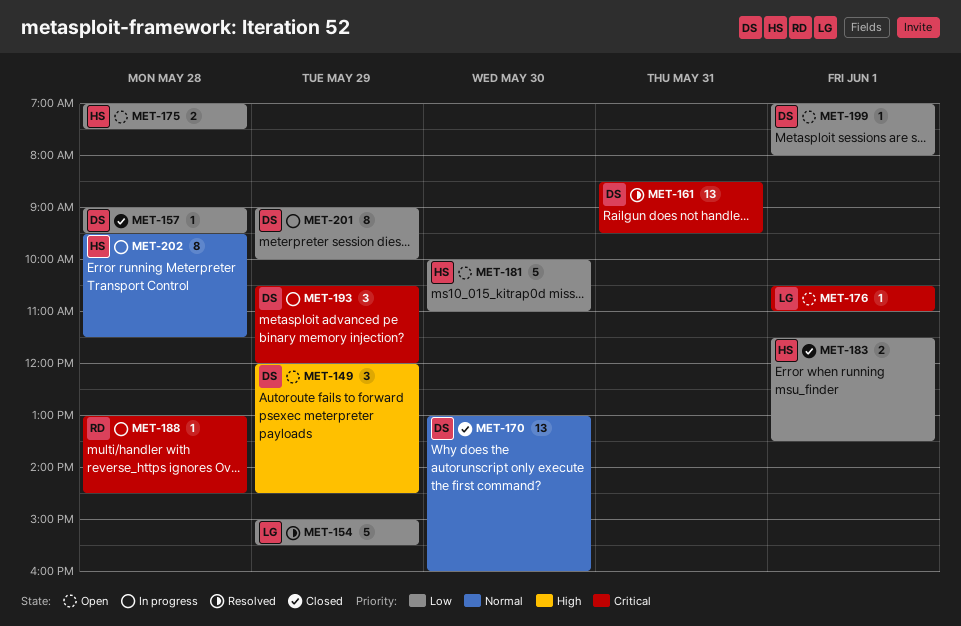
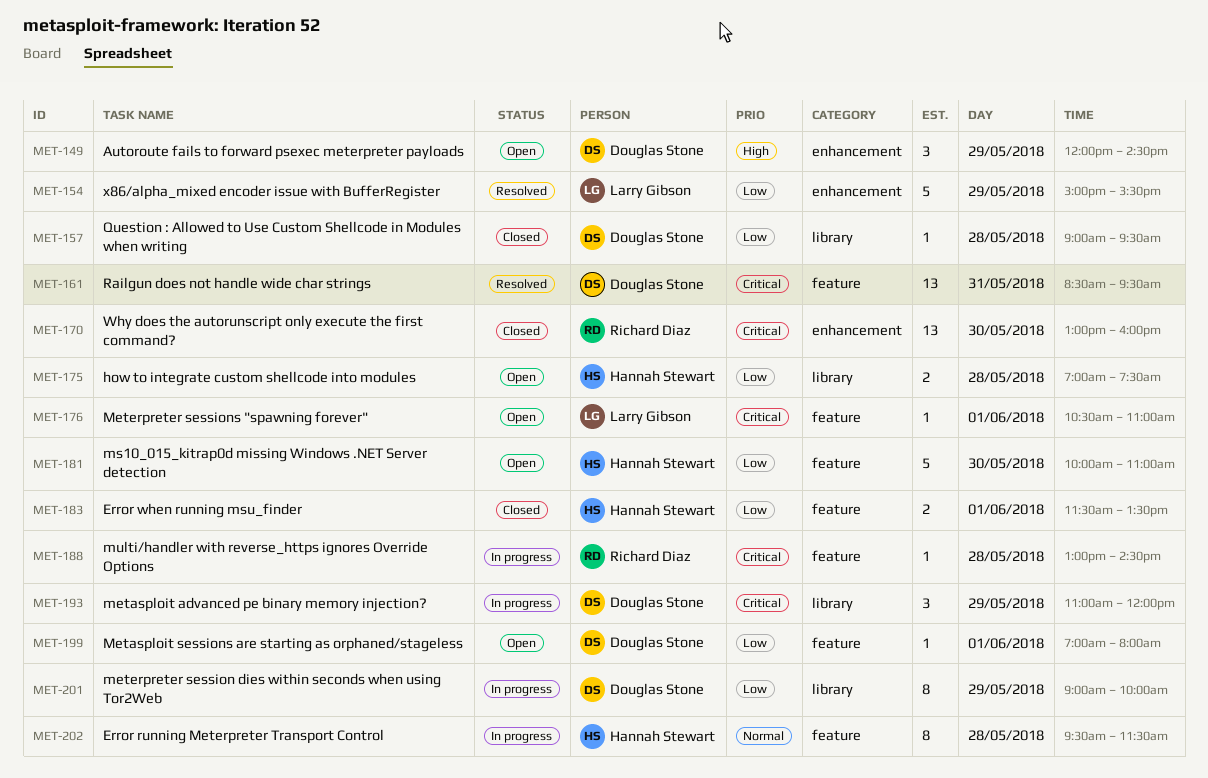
MET-170, owner: Douglas Stone -> Richard Diaz
MET-170, priority: Normal -> Critical
MET-193, begins: 10:30 -> 11:00

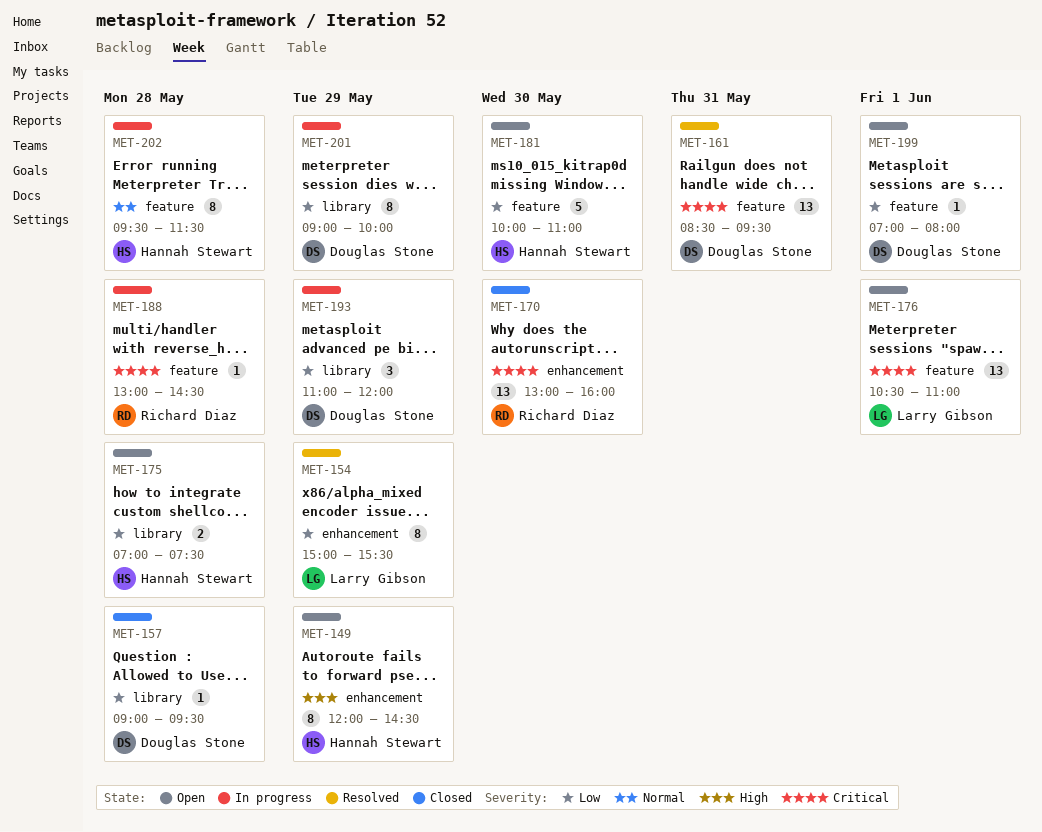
MET-149, owner: Douglas Stone -> Hannah Stewart
MET-149, estimate: 3 -> 8
MET-154, estimate: 5 -> 8
MET-176, estimate: 1 -> 13
MET-183: present -> none
MET-193, priority: Critical -> Low

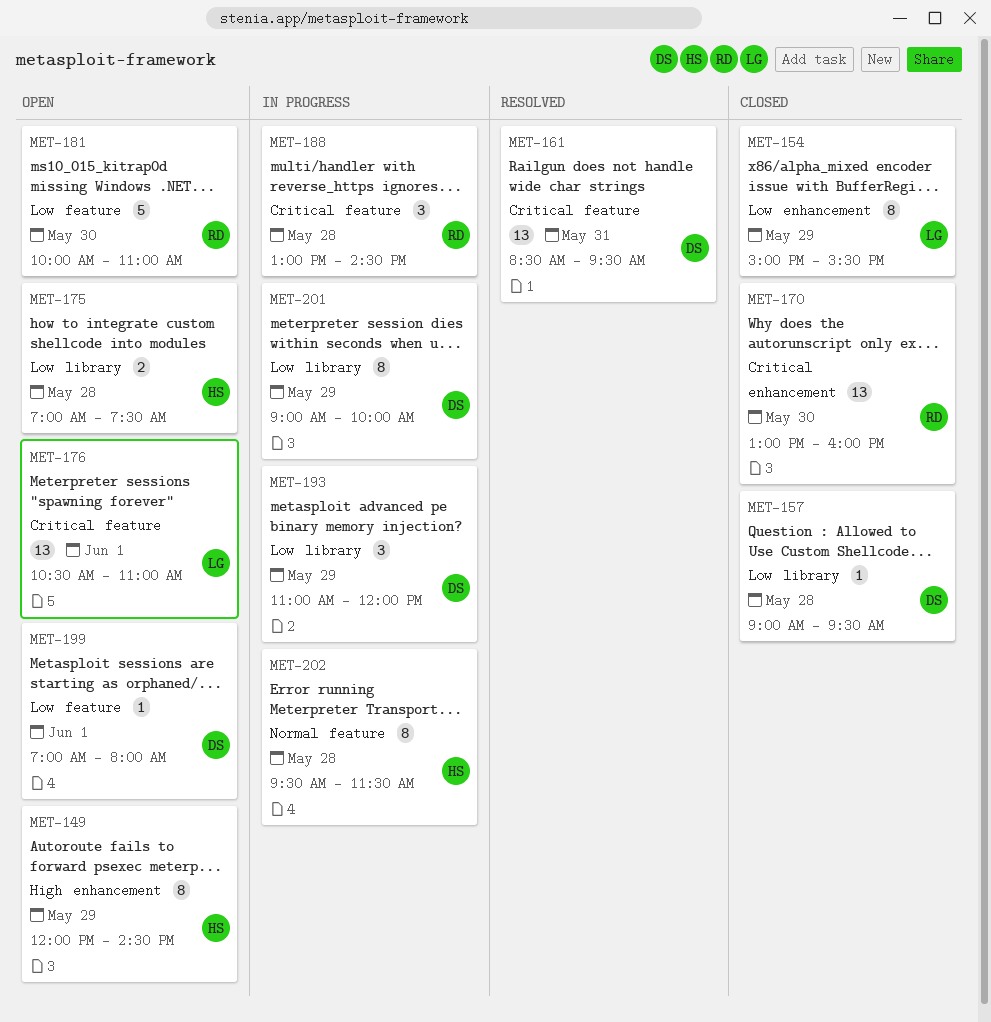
MET-154, status: Resolved -> Closed
MET-181, owner: Hannah Stewart -> Richard Diaz
MET-188, estimate: 1 -> 3

